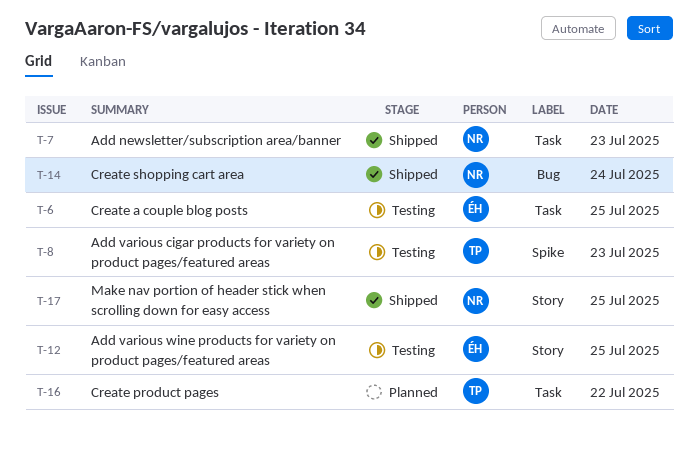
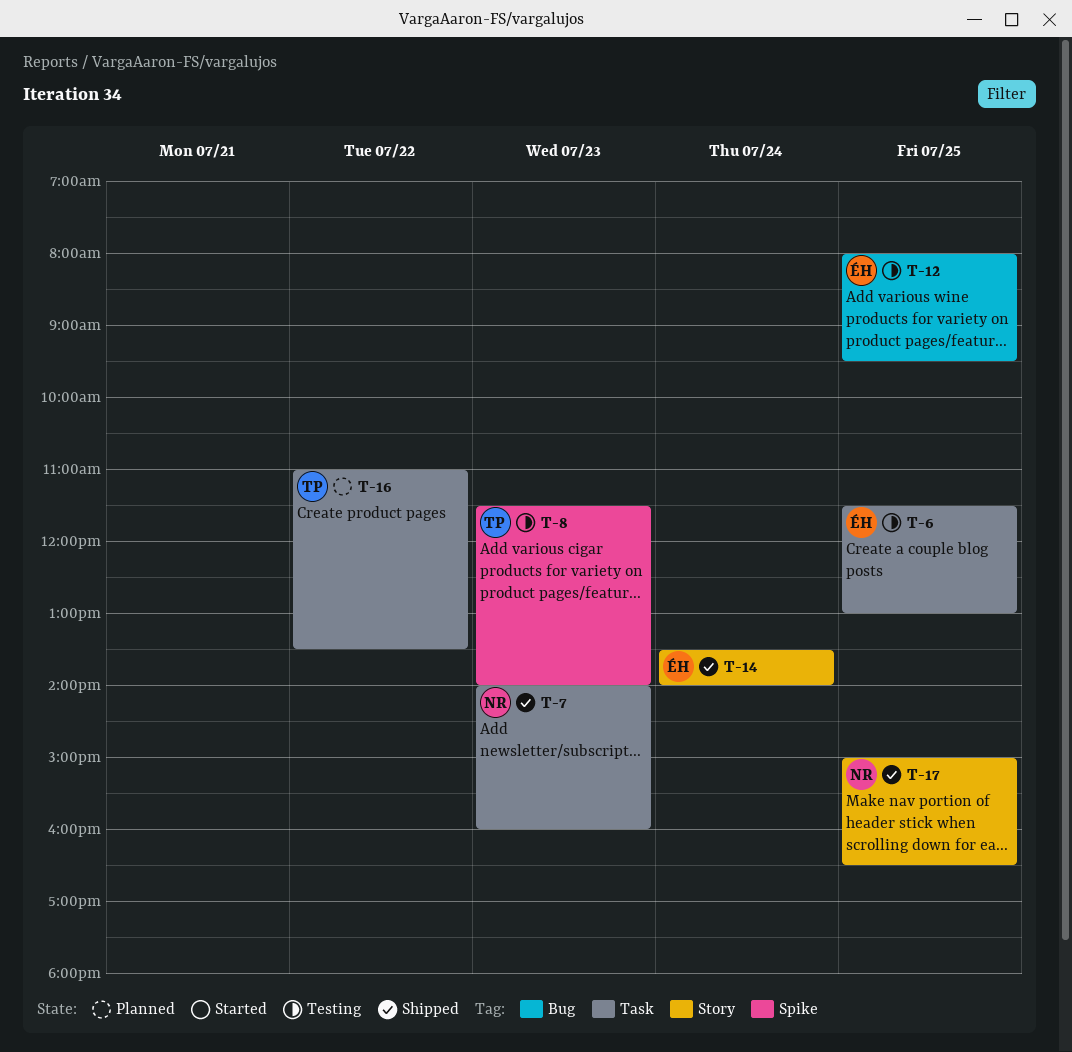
T-12, label: Story -> Bug
T-14, owner: NR -> ÉH
T-14, label: Bug -> Story

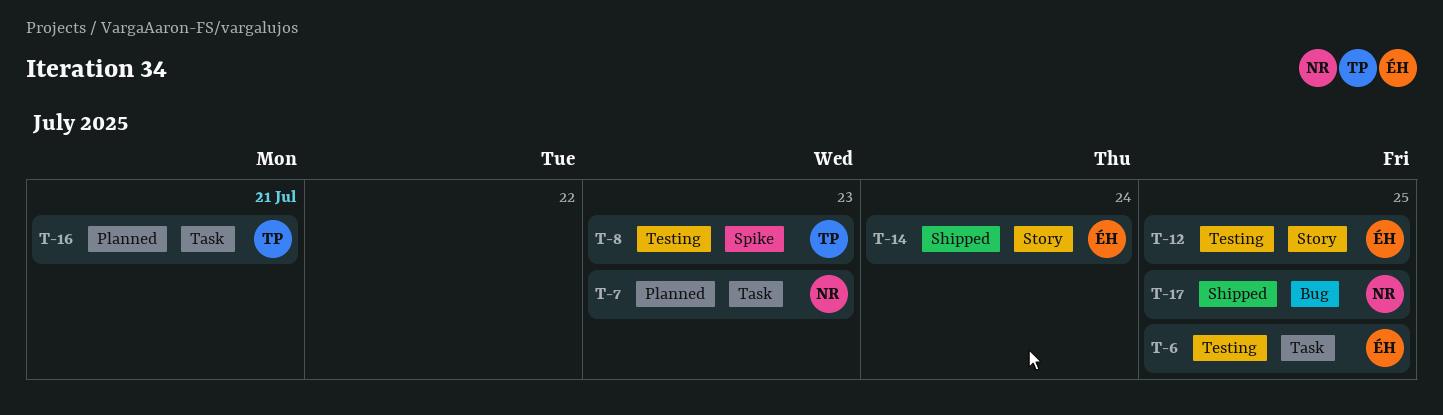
T-7, status: Shipped -> Planned
T-12, label: Bug -> Story
T-16, day: Jul 22 -> Jul 21
T-17, label: Story -> Bug

